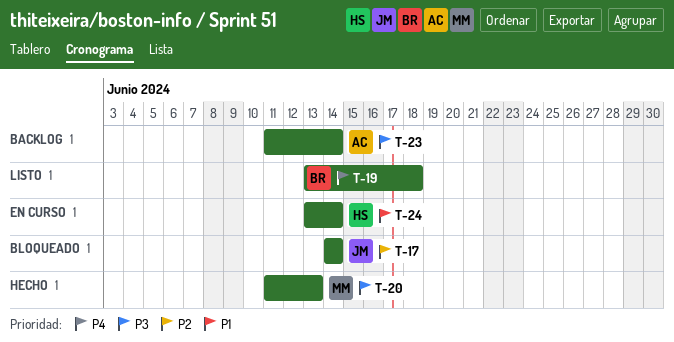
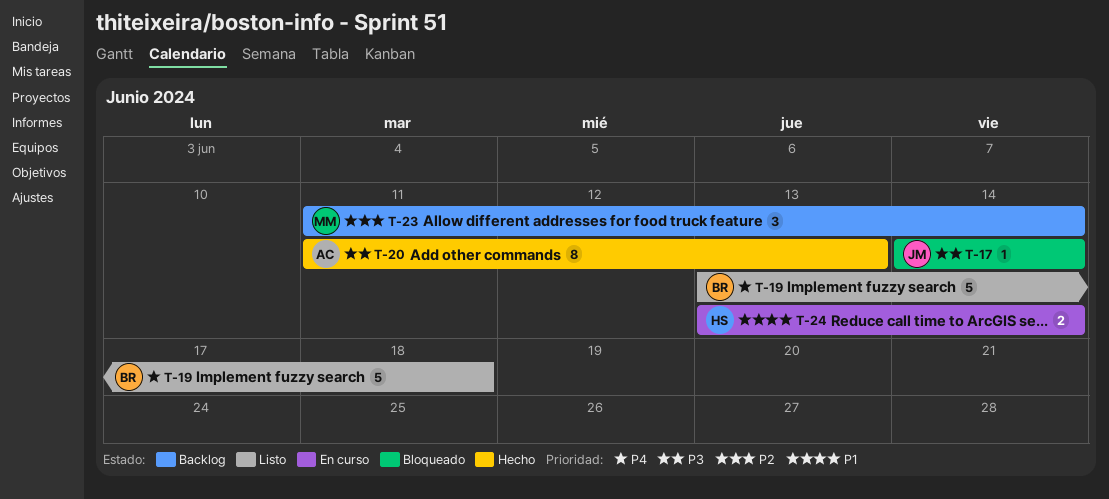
T-17, priority: P2 -> P3
T-20, owner: MM -> AC
T-23, owner: AC -> MM
T-23, priority: P3 -> P2

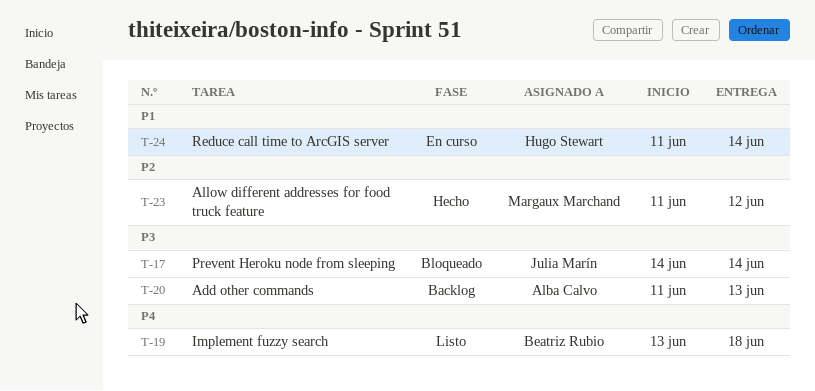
T-20, status: Hecho -> Backlog
T-23, status: Backlog -> Hecho
T-23, due: Jun 14 -> Jun 12
T-24, start: Jun 13 -> Jun 11

